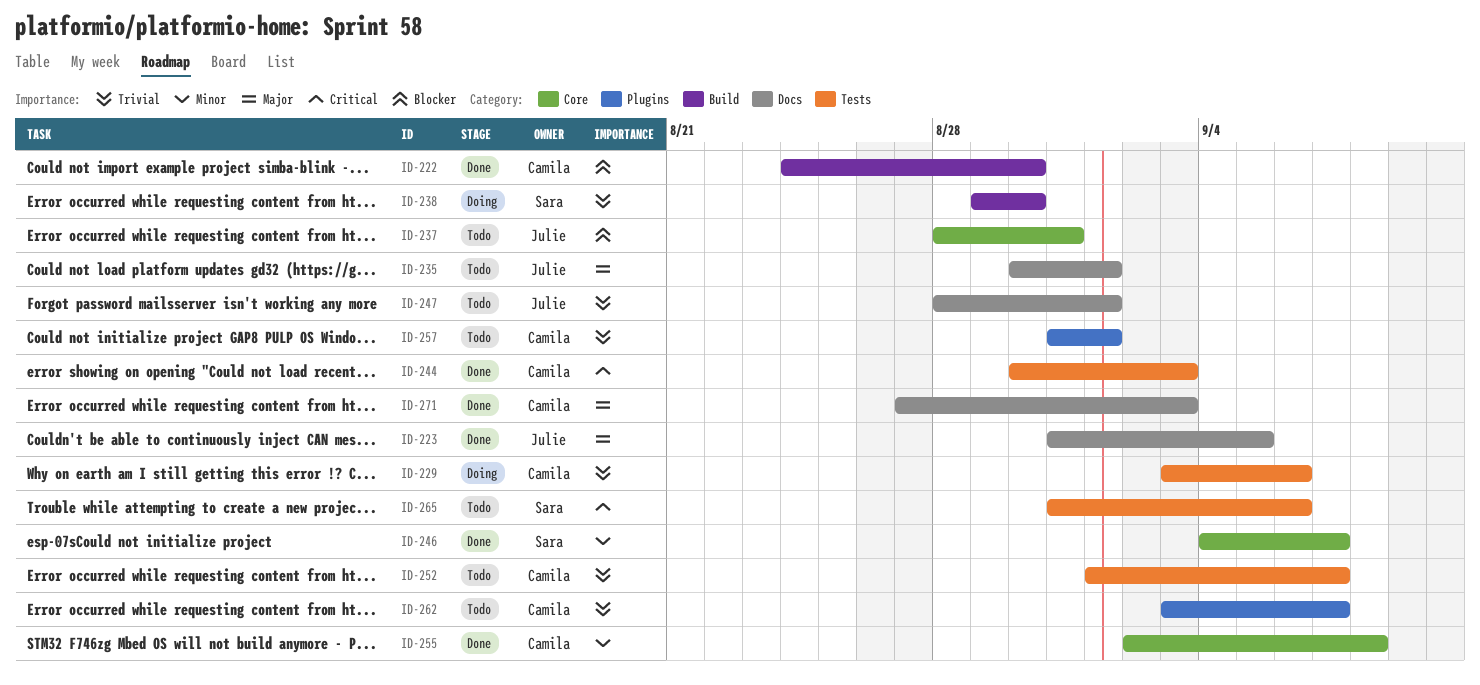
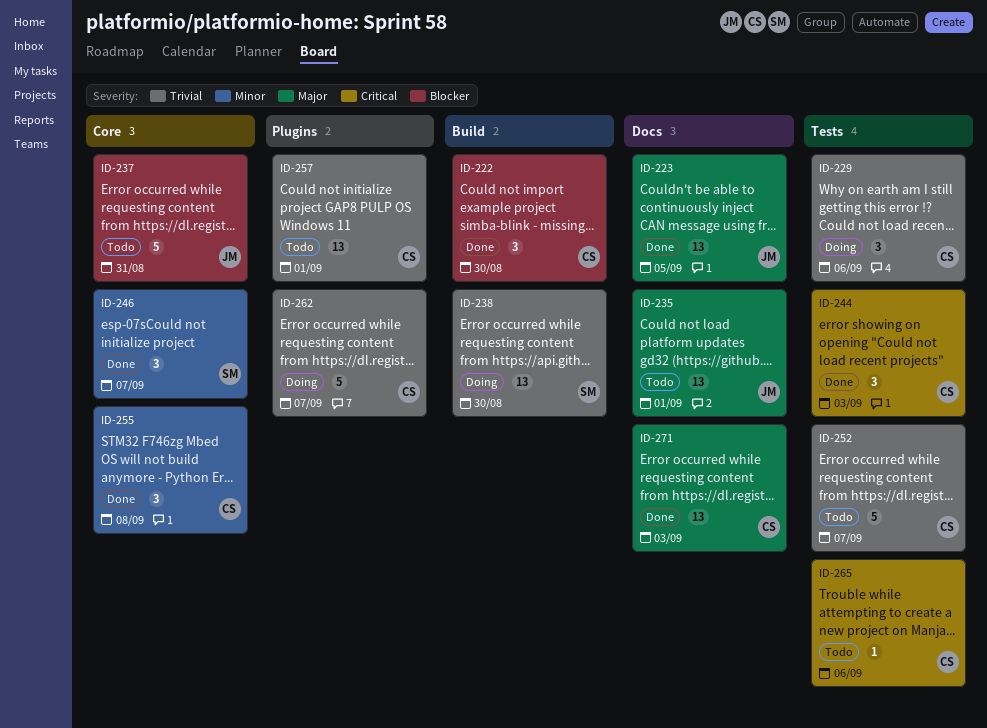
ID-247: present -> none
ID-262, status: Todo -> Doing
ID-265, owner: Sara -> Camila

